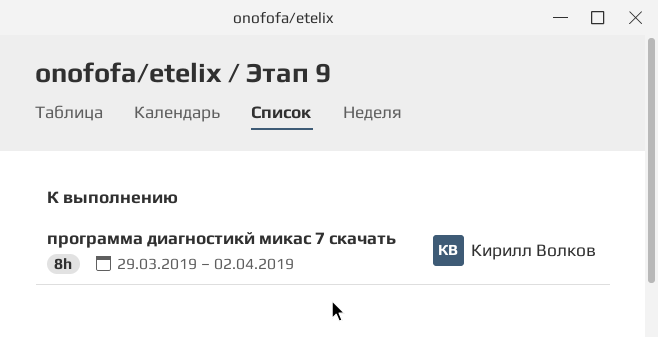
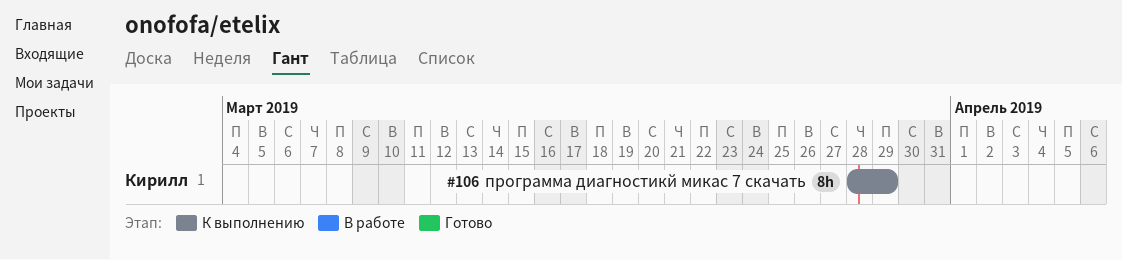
программа диагностикй микас 7 скачать, start: Mar 29 -> Mar 28
программа диагностикй микас 7 скачать, due: Apr 2 -> Mar 29

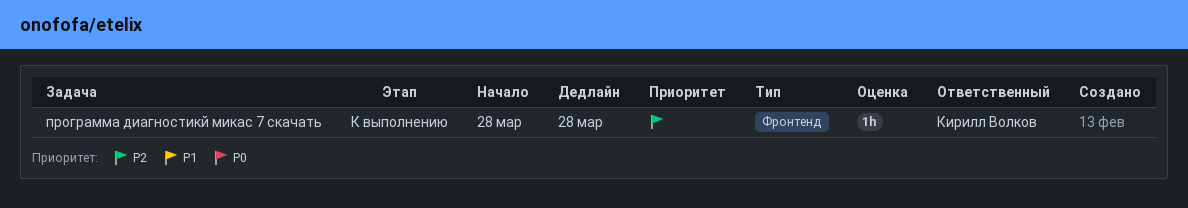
программа диагностикй микас 7 скачать, estimate: 8h -> 1h
программа диагностикй микас 7 скачать, due: Mar 29 -> Mar 28

